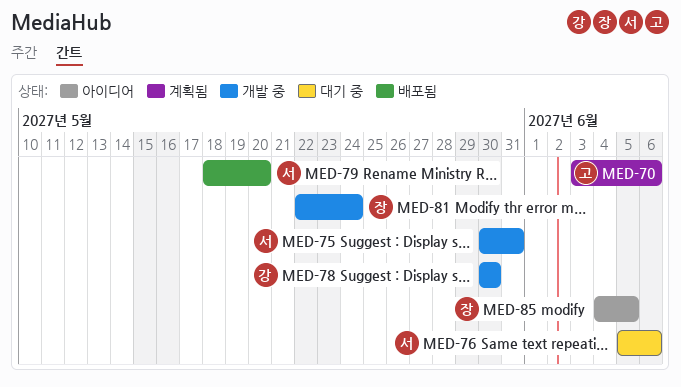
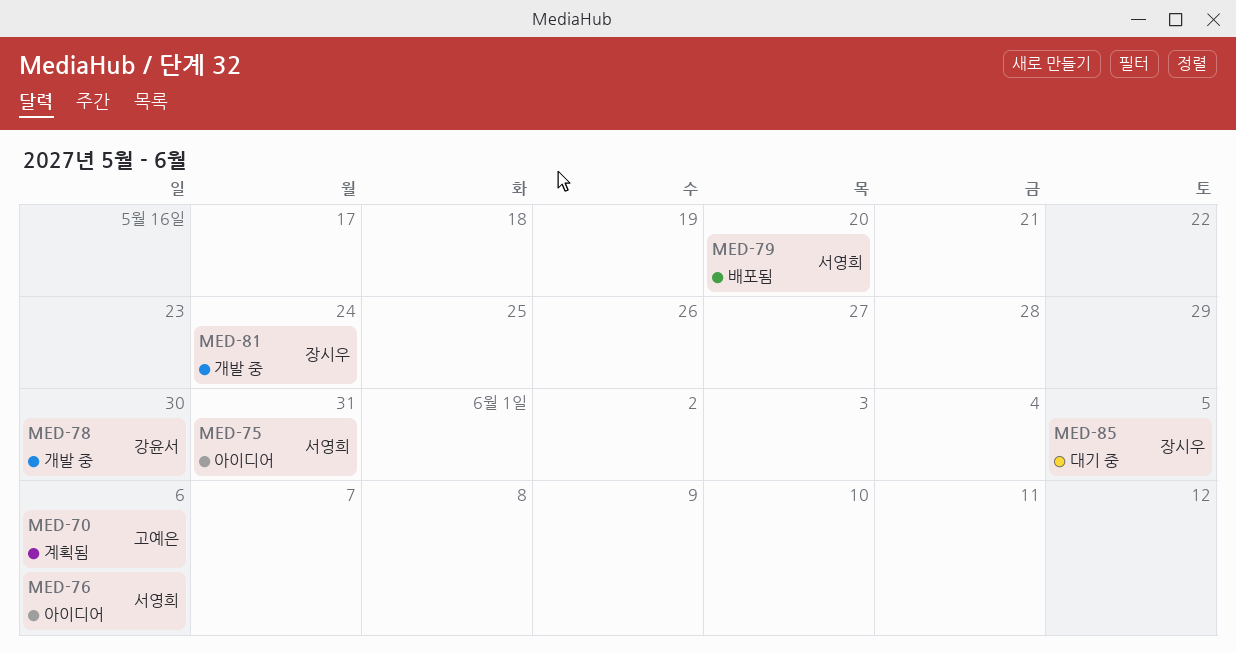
MED-75, status: 개발 중 -> 아이디어
MED-76, status: 대기 중 -> 아이디어
MED-85, status: 아이디어 -> 대기 중

